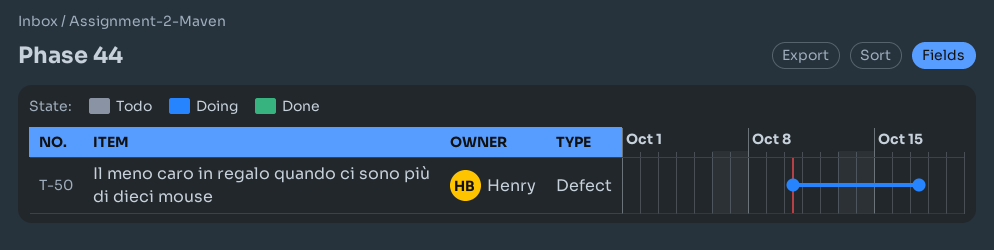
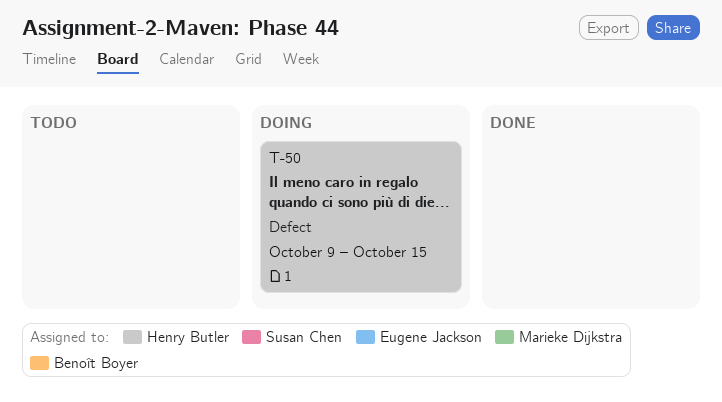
T-50, start: Oct 10 -> Oct 9
T-50, due: Oct 17 -> Oct 15

